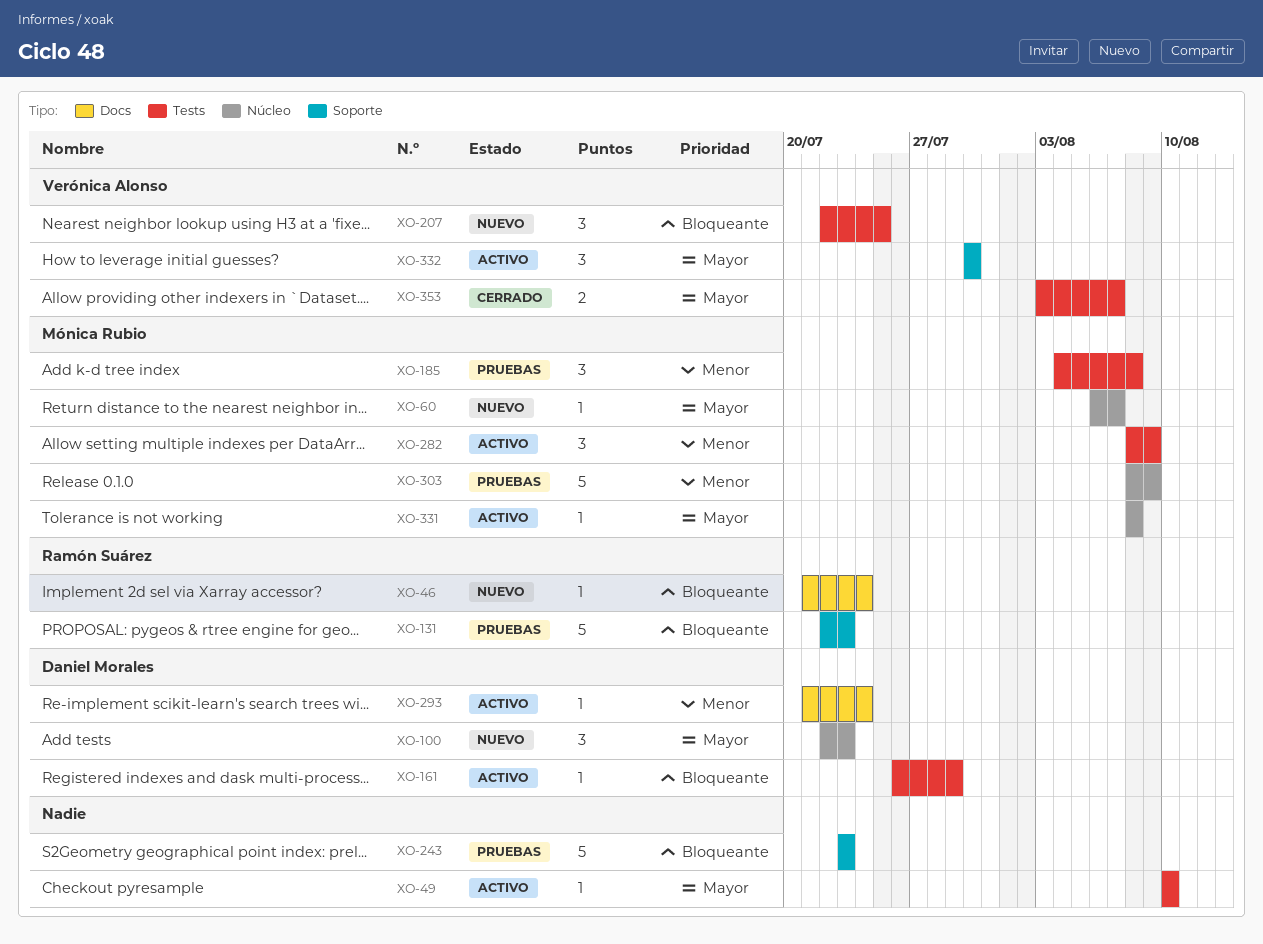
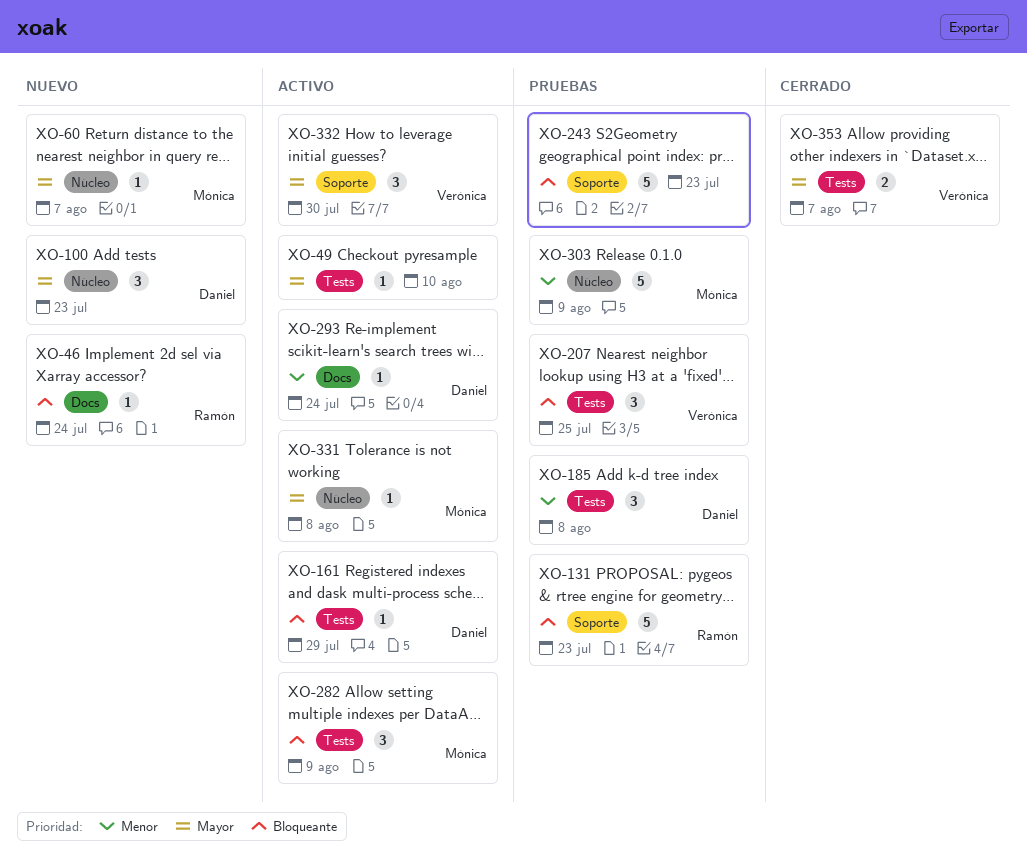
XO-185, owner: Mónica Rubio -> Daniel Morales
XO-207, status: Nuevo -> Pruebas
XO-282, priority: Menor -> Bloqueante

